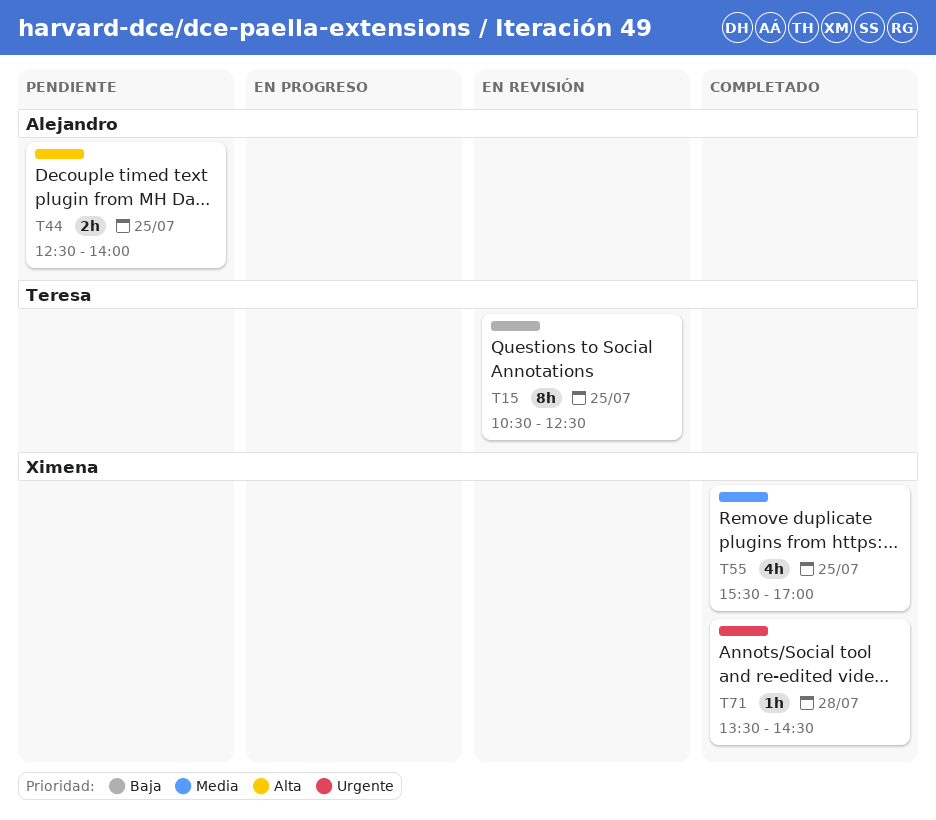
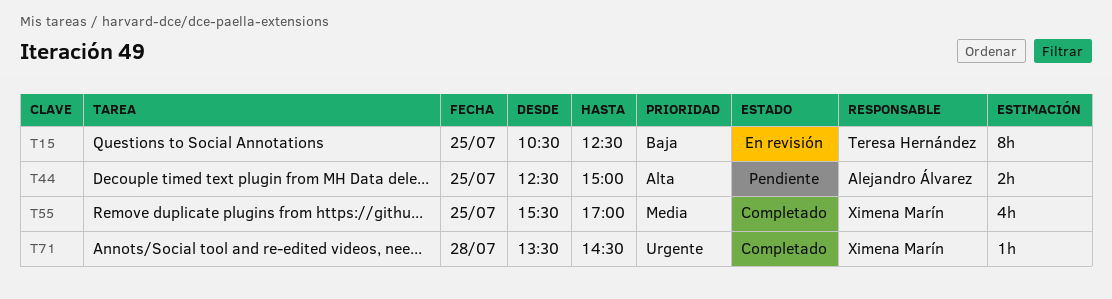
T44, ends: 14:00 -> 15:00

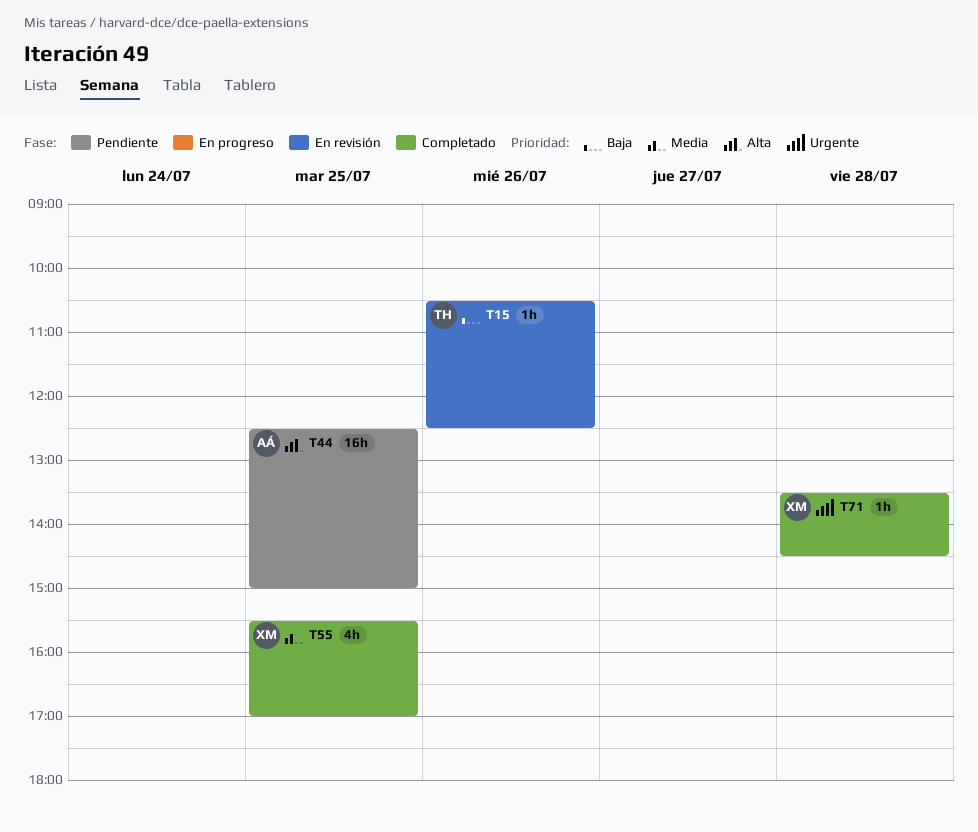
T15, estimate: 8h -> 1h
T15, day: Jul 25 -> Jul 26
T44, estimate: 2h -> 16h

